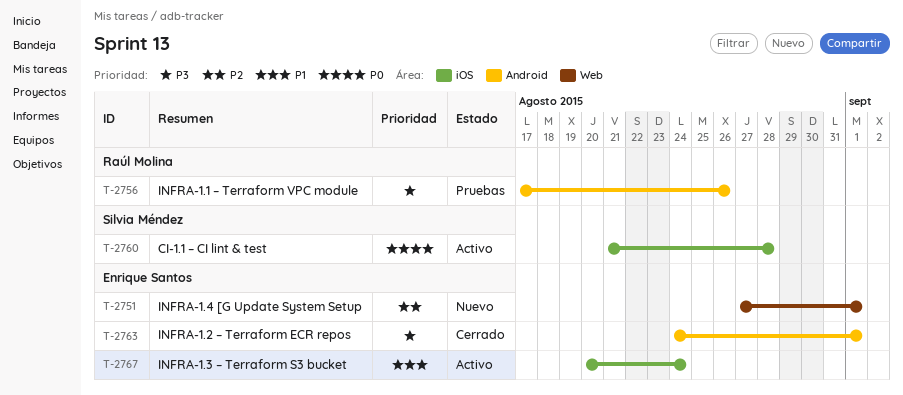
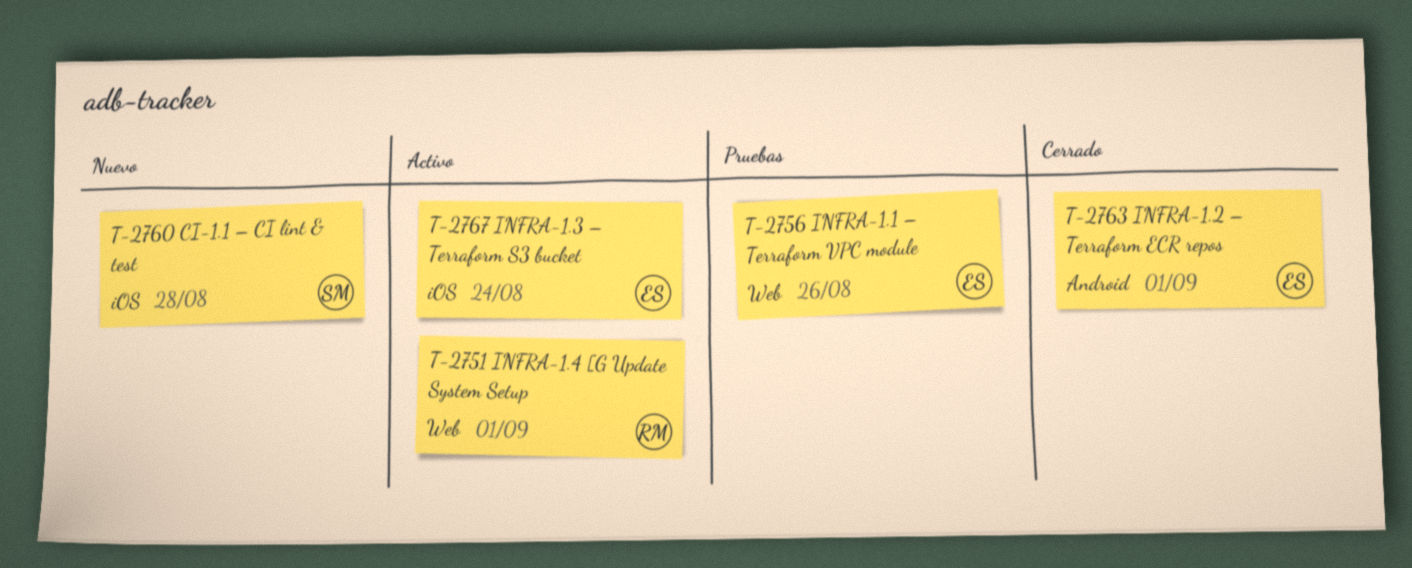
T-2751, status: Nuevo -> Activo
T-2751, owner: Enrique Santos -> Raúl Molina
T-2756, owner: Raúl Molina -> Enrique Santos
T-2756, label: Android -> Web
T-2760, status: Activo -> Nuevo

